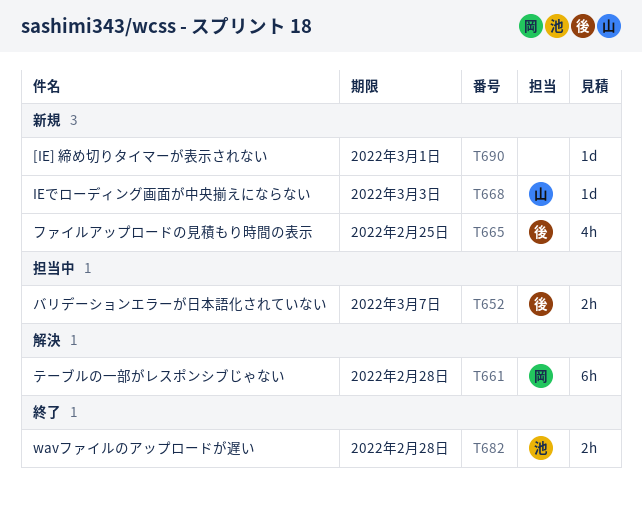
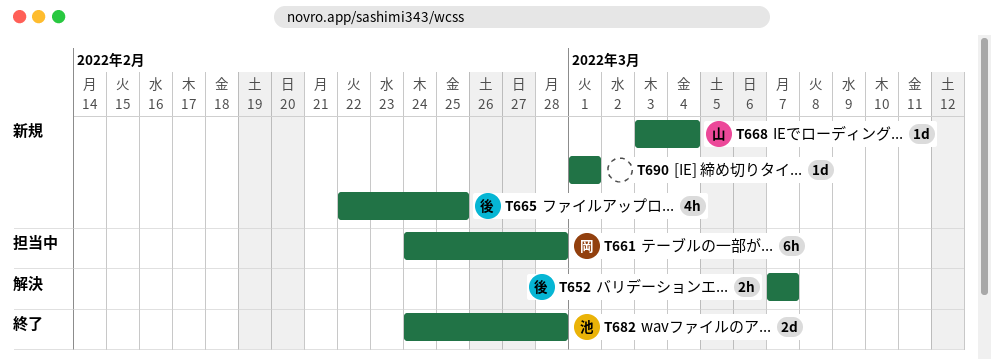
T652, status: 担当中 -> 解決
T661, status: 解決 -> 担当中
T668, due: Mar 3 -> Mar 4
T682, estimate: 2h -> 2d

